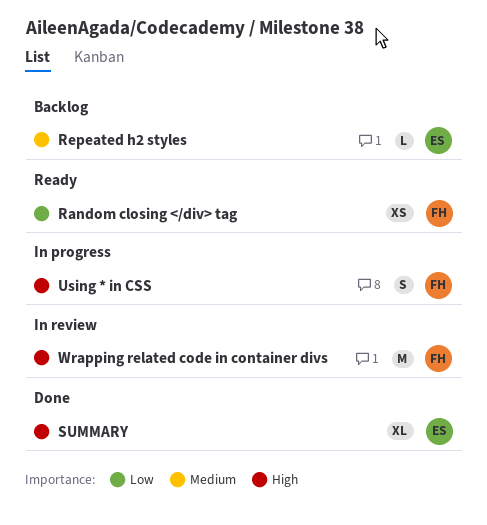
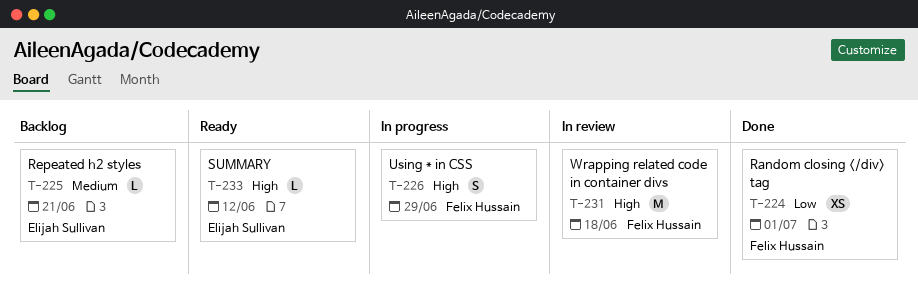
Random closing </div> tag, status: Ready -> Done
SUMMARY, status: Done -> Ready
SUMMARY, estimate: XL -> L

